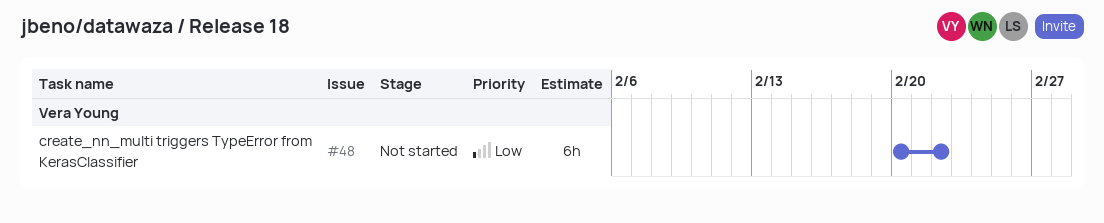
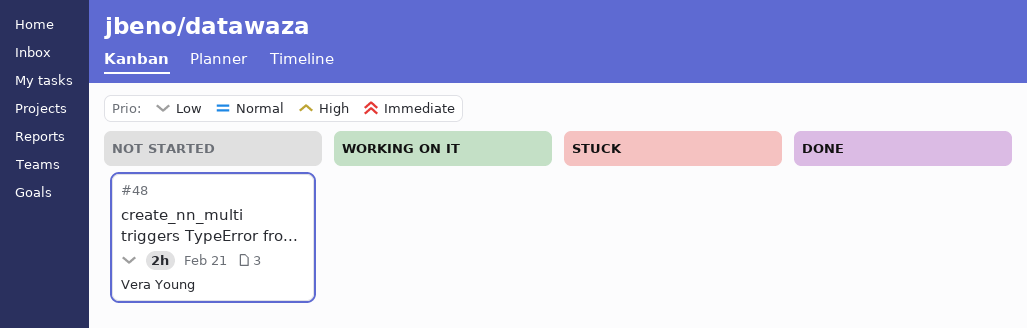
#48, estimate: 6h -> 2h
#48, due: Feb 22 -> Feb 21

